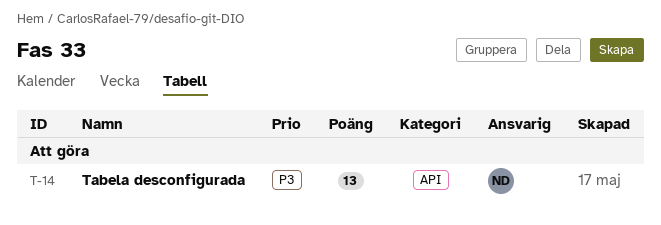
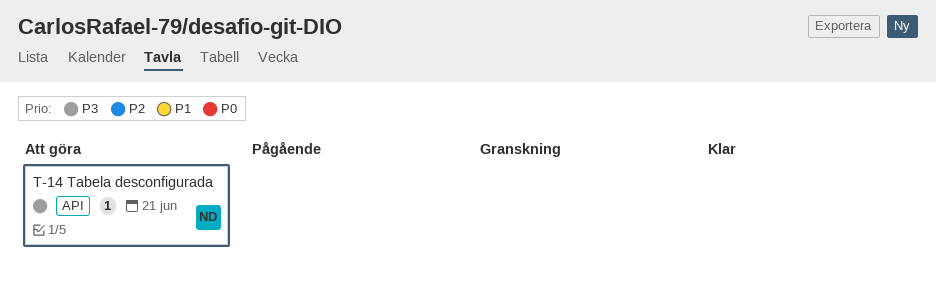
T-14, estimate: 13 -> 1

